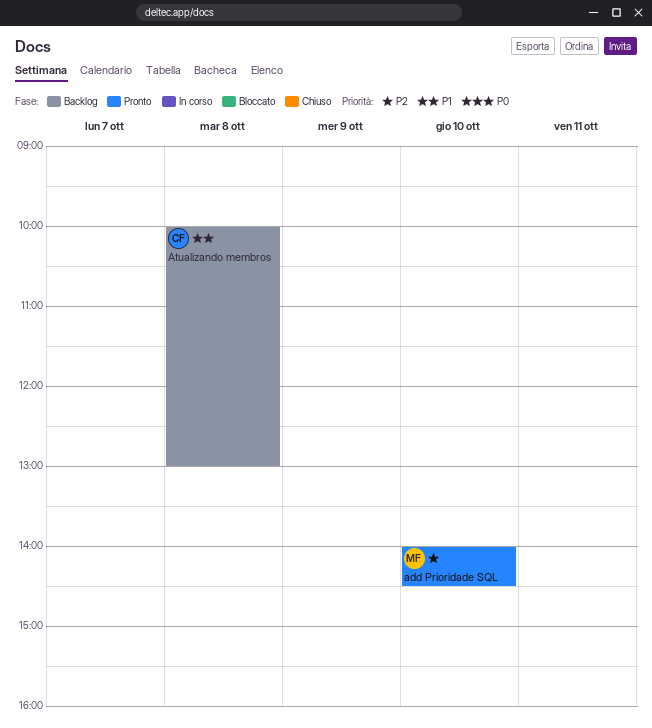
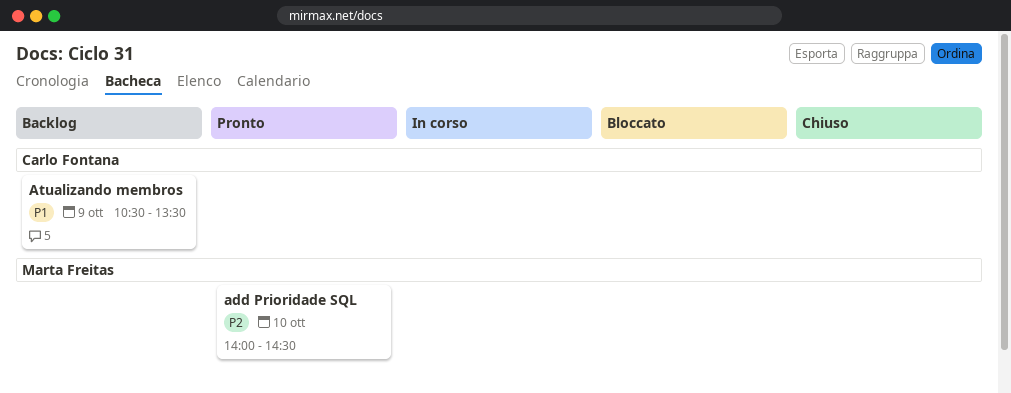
Atualizando membros, day: Oct 8 -> Oct 9
Atualizando membros, begins: 10:00 -> 10:30
Atualizando membros, ends: 13:00 -> 13:30

